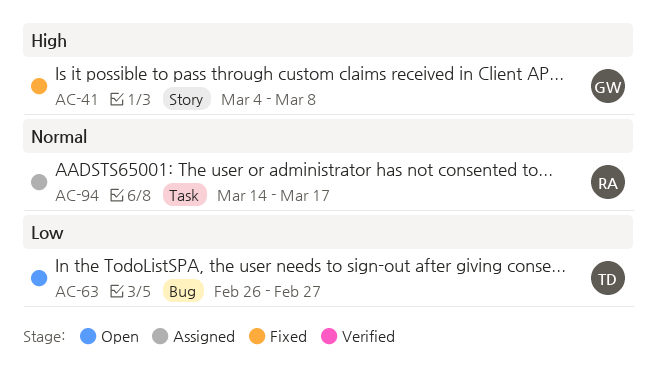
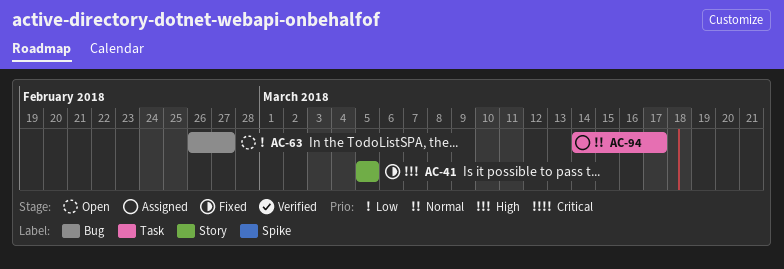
AC-41, start: Mar 4 -> Mar 5
AC-41, due: Mar 8 -> Mar 5

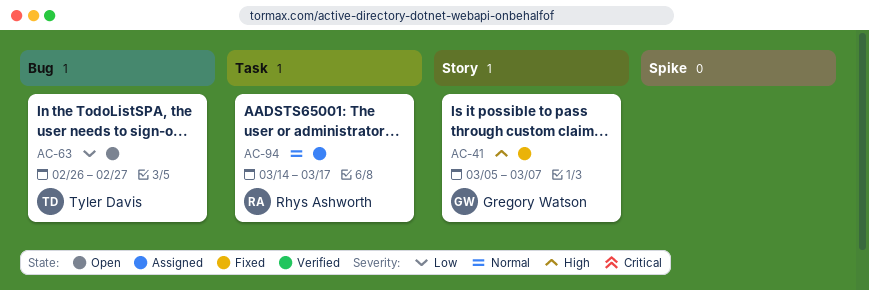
AC-41, due: Mar 5 -> Mar 7

